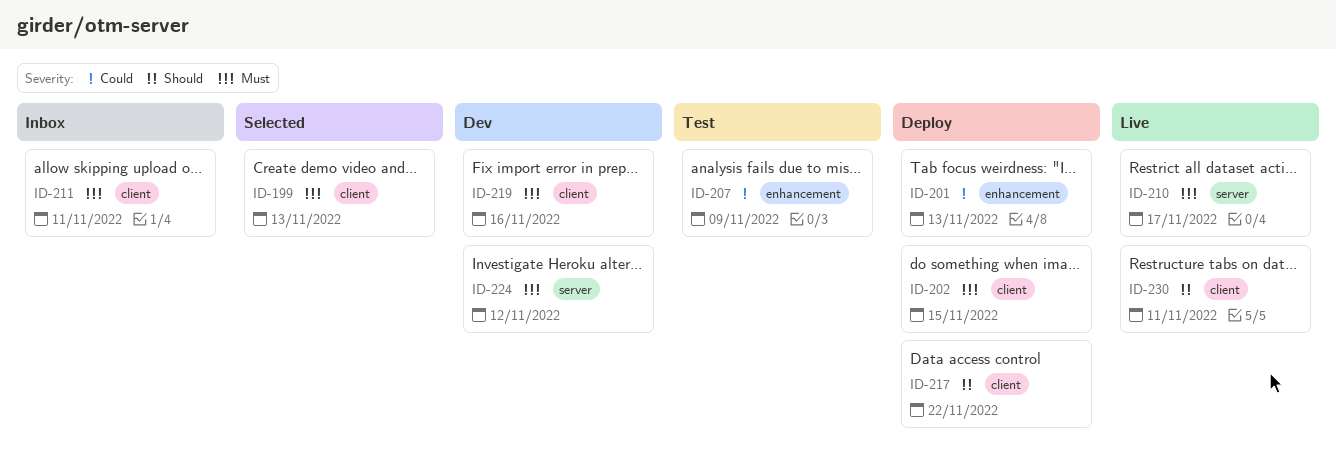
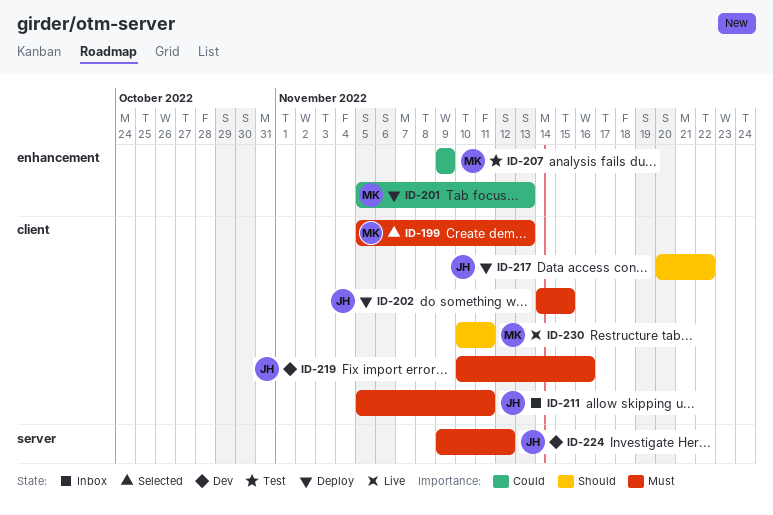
ID-210: present -> none

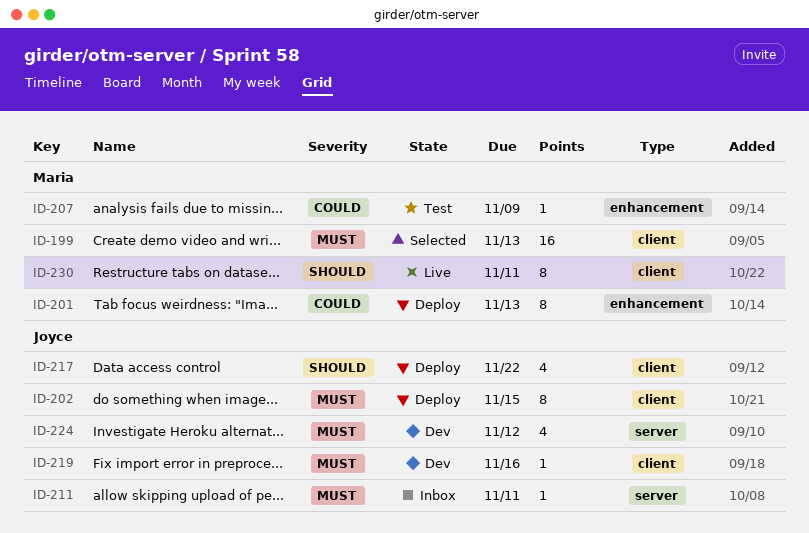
ID-211, label: client -> server

